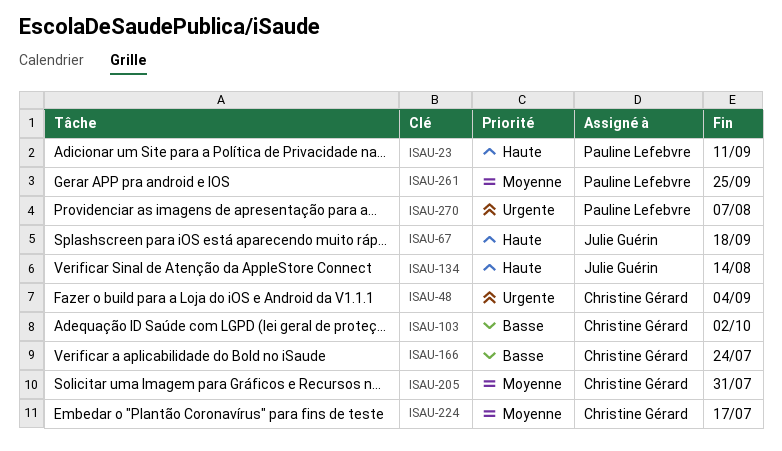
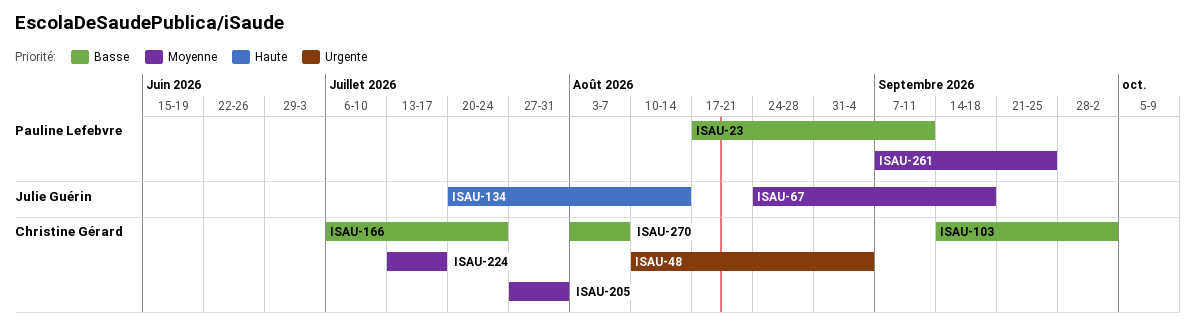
ISAU-23, priority: Haute -> Basse
ISAU-67, priority: Haute -> Moyenne
ISAU-270, owner: Pauline Lefebvre -> Christine Gérard
ISAU-270, priority: Urgente -> Basse

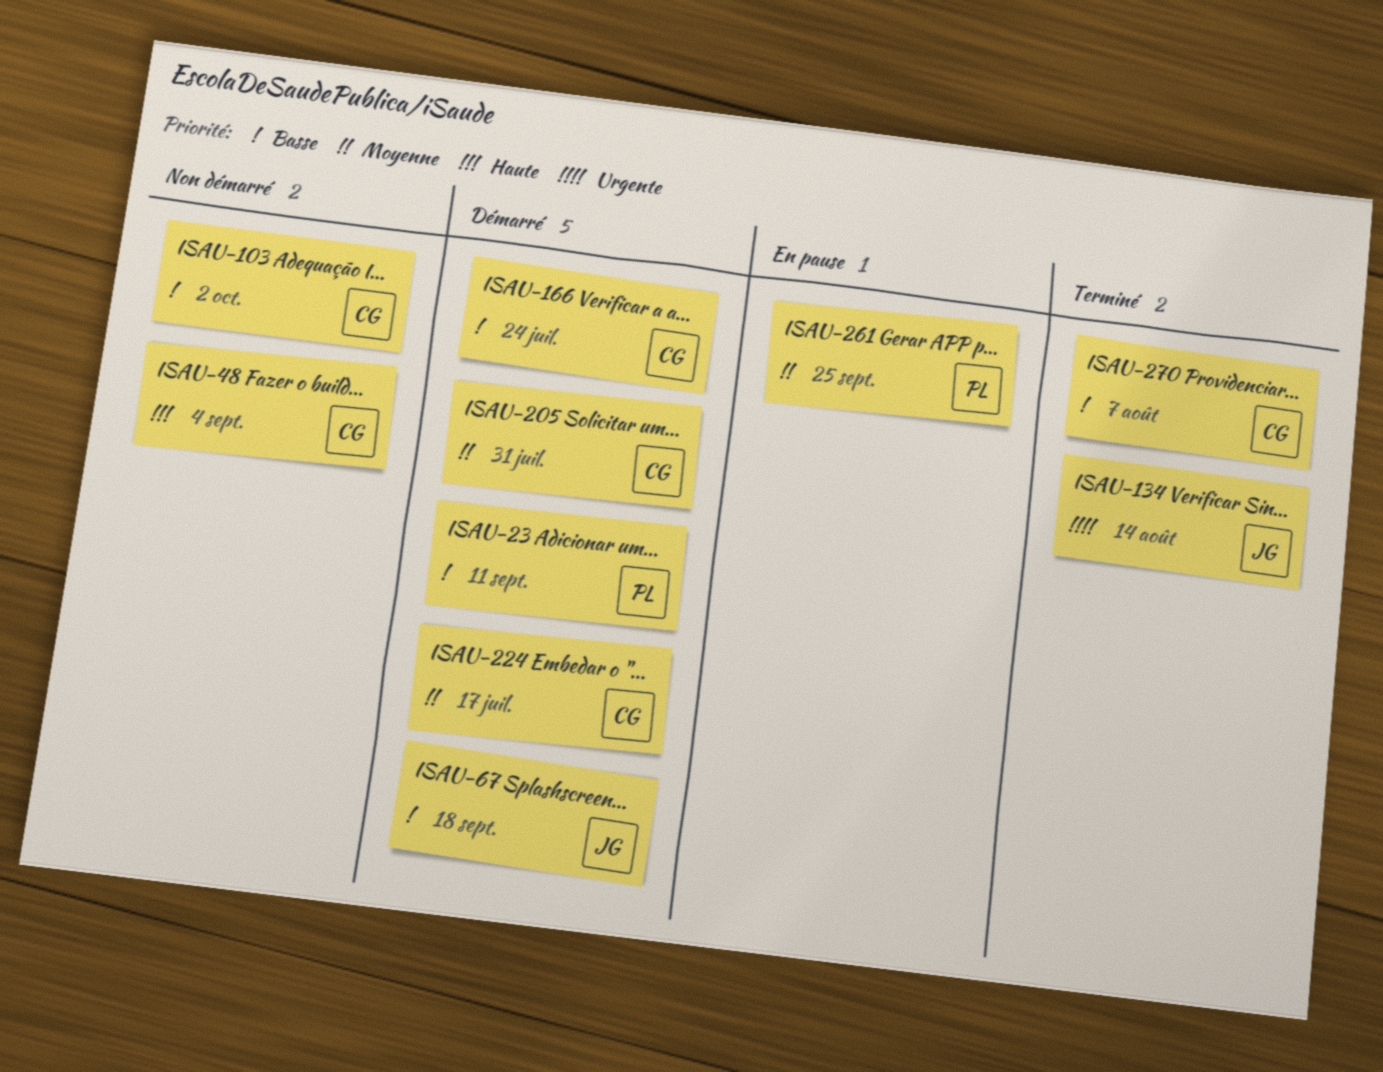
ISAU-48, priority: Urgente -> Haute
ISAU-67, priority: Moyenne -> Basse
ISAU-134, priority: Haute -> Urgente

